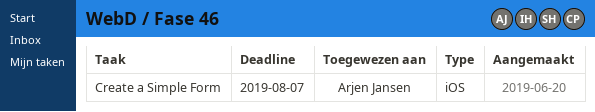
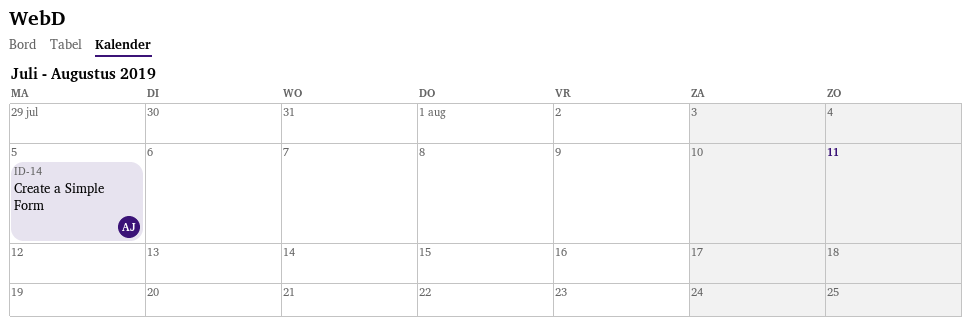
Create a Simple Form, due: Aug 7 -> Aug 5

